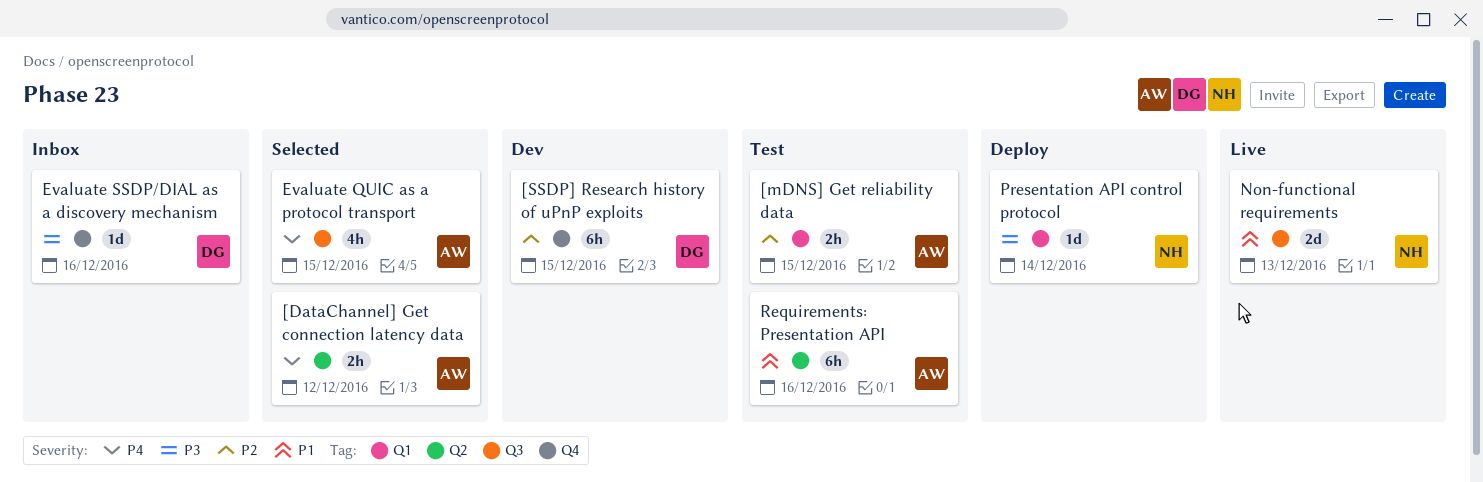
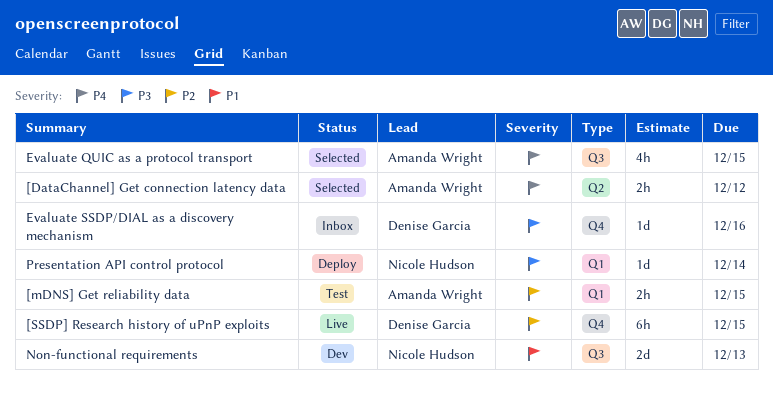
[SSDP] Research history of uPnP exploits, status: Dev -> Live
Non-functional requirements, status: Live -> Dev
Requirements: Presentation API: present -> none

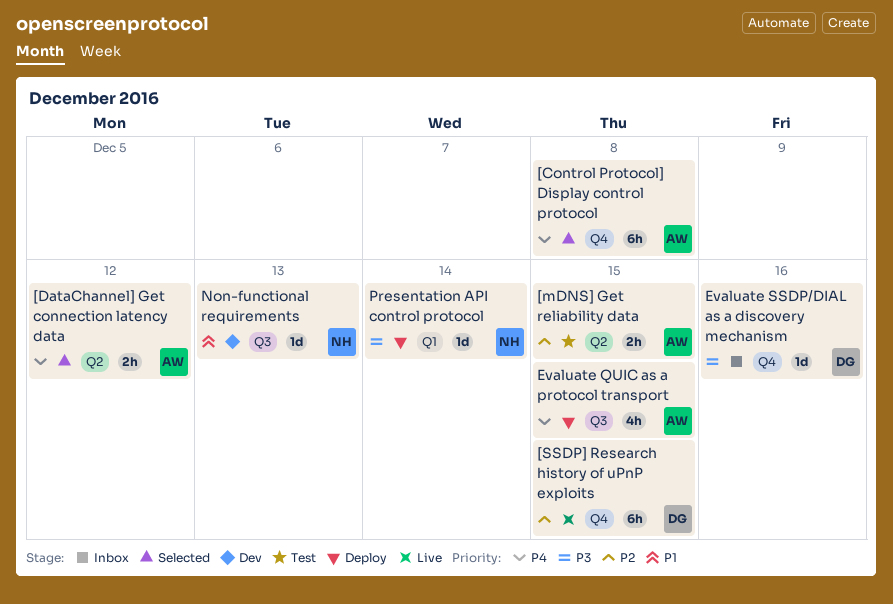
[Control Protocol] Display control protocol: none -> present
[mDNS] Get reliability data, label: Q1 -> Q2
Evaluate QUIC as a protocol transport, status: Selected -> Deploy
Non-functional requirements, estimate: 2d -> 1d

